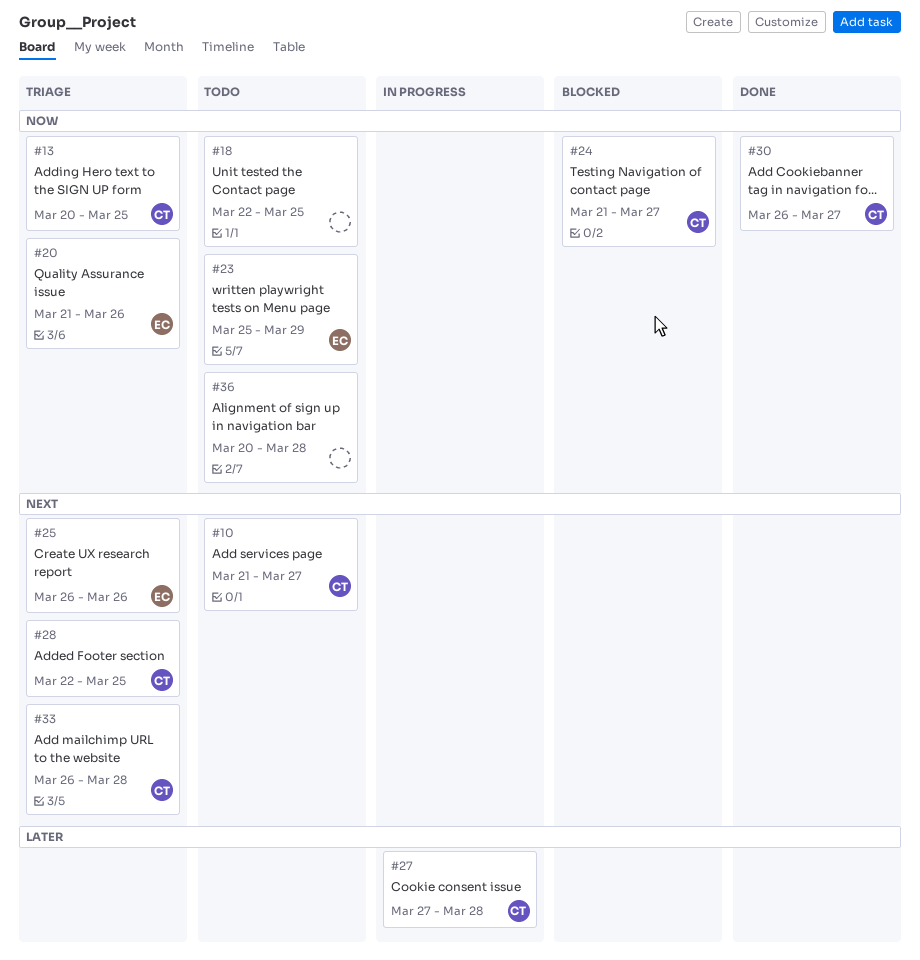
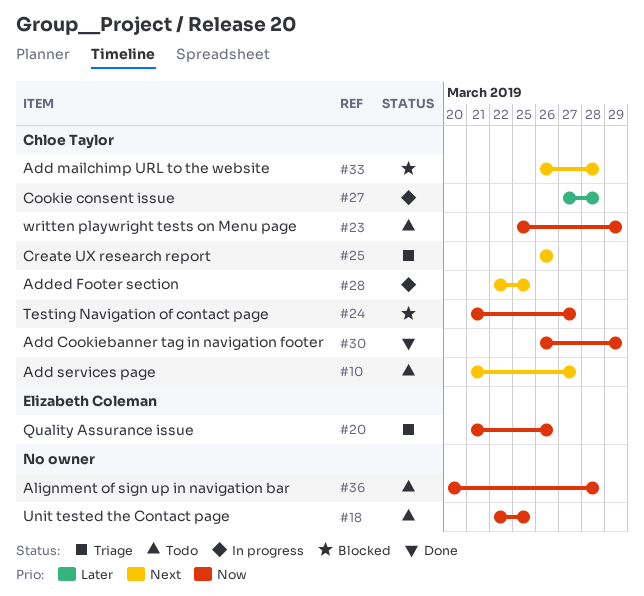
#13: present -> none
#23, owner: Elizabeth Coleman -> Chloe Taylor
#25, owner: Elizabeth Coleman -> Chloe Taylor
#28, status: Triage -> In progress
#30, due: Mar 27 -> Mar 29
#33, status: Triage -> Blocked

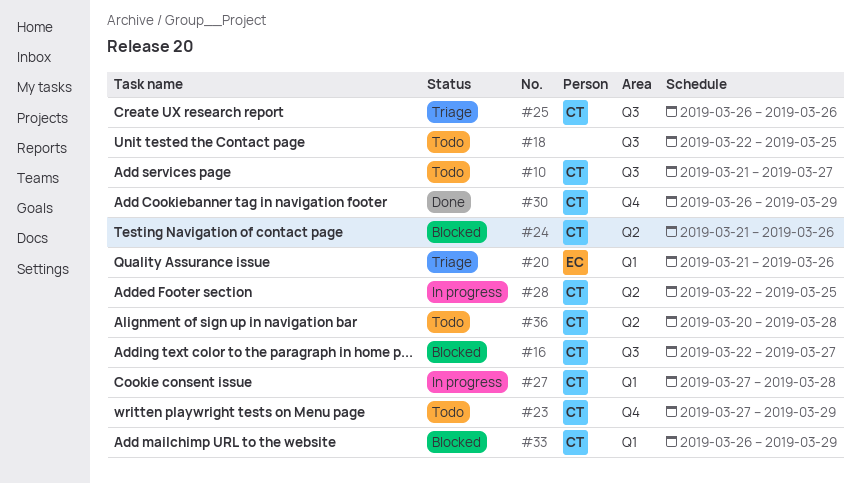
#16: none -> present
#23, start: Mar 25 -> Mar 27
#24, due: Mar 27 -> Mar 26
#33, due: Mar 28 -> Mar 29
#36, owner: none -> Chloe Taylor

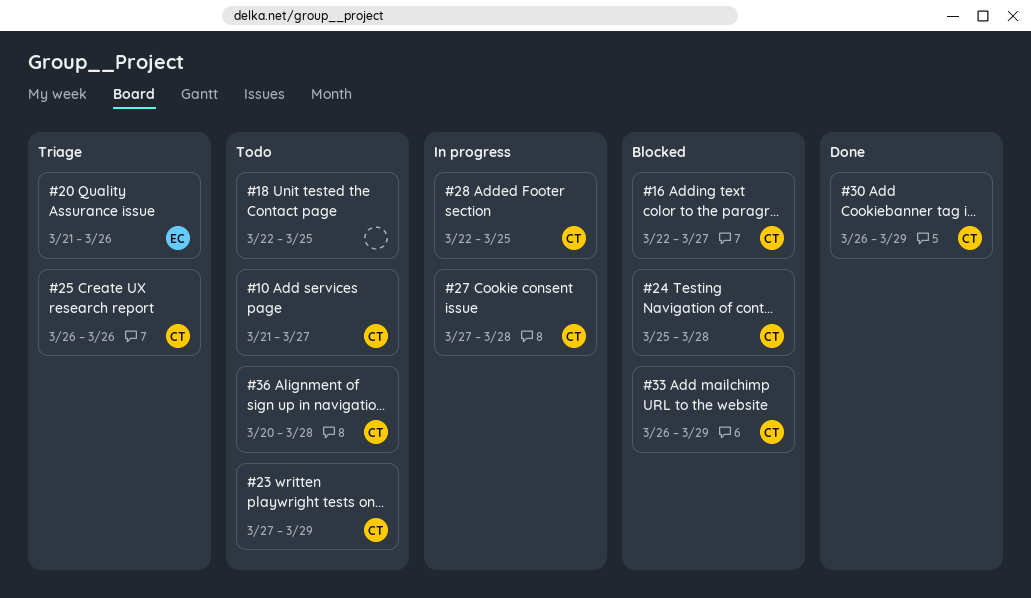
#24, start: Mar 21 -> Mar 25
#24, due: Mar 26 -> Mar 28

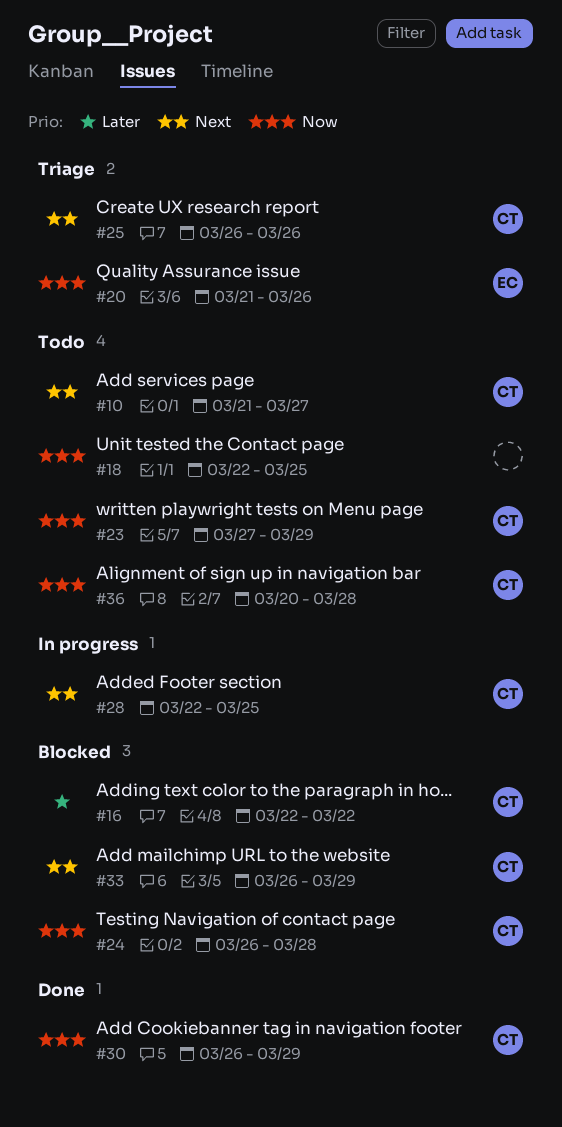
#16, due: Mar 27 -> Mar 22
#24, start: Mar 25 -> Mar 26
#27: present -> none

